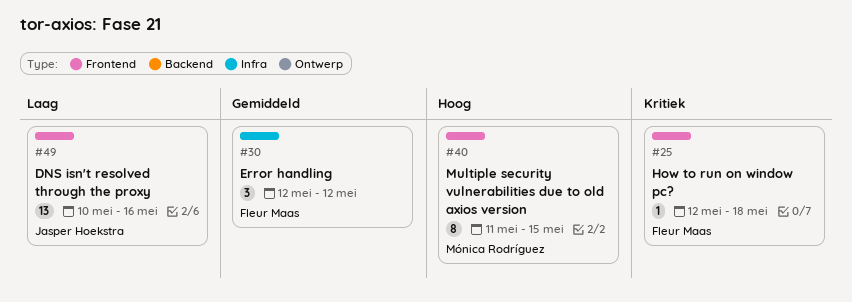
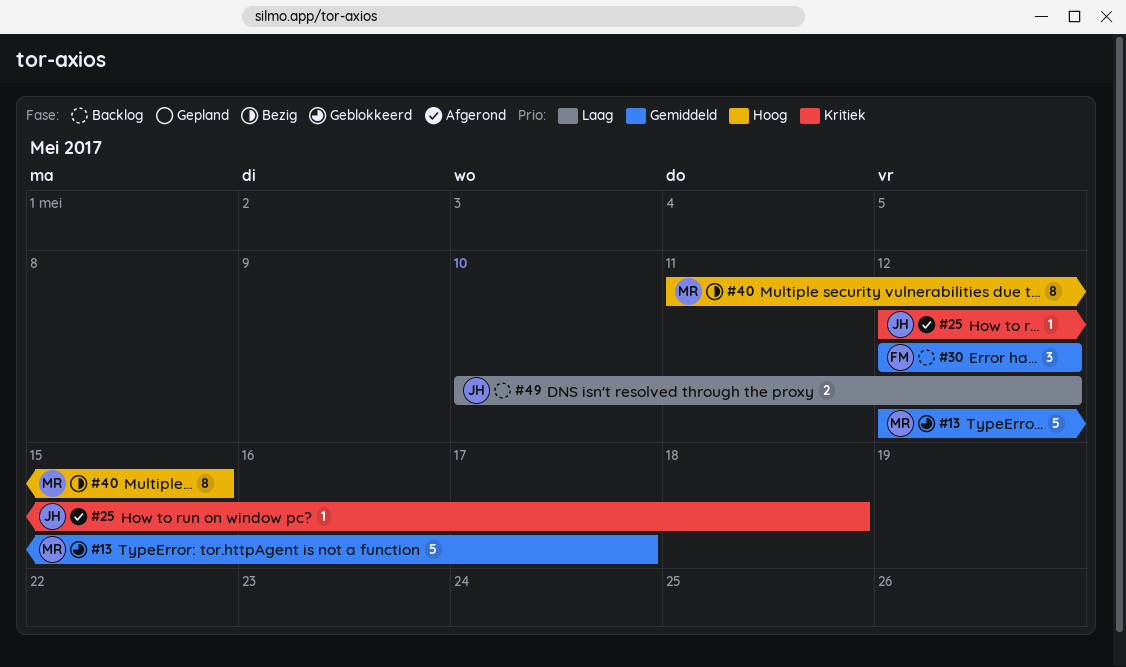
#13: none -> present
#25, owner: Fleur Maas -> Jasper Hoekstra
#49, estimate: 13 -> 2
#49, due: May 16 -> May 12

